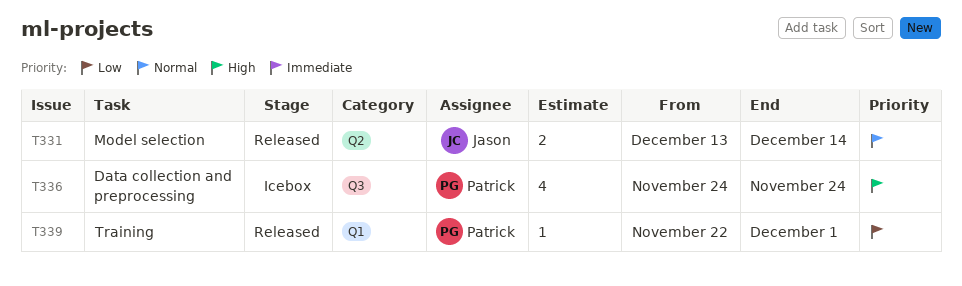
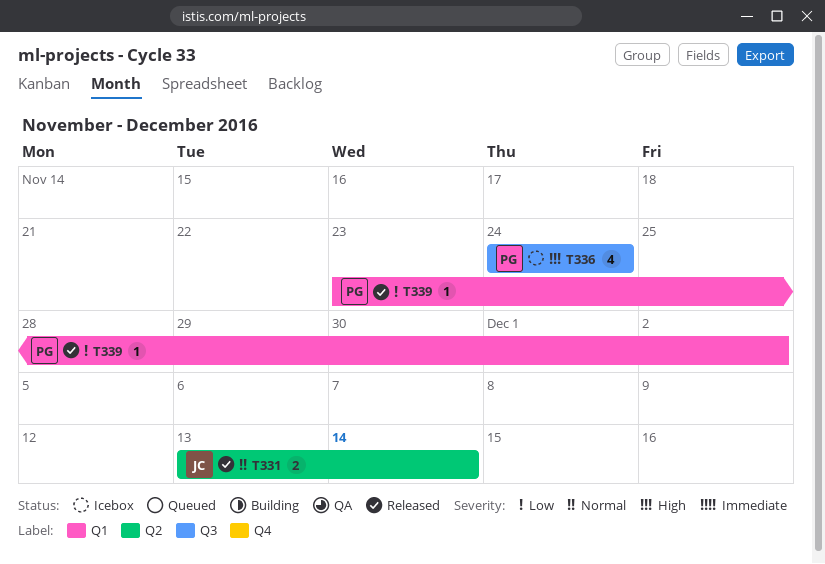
T339, start: Nov 22 -> Nov 23
T339, due: Dec 1 -> Dec 2

